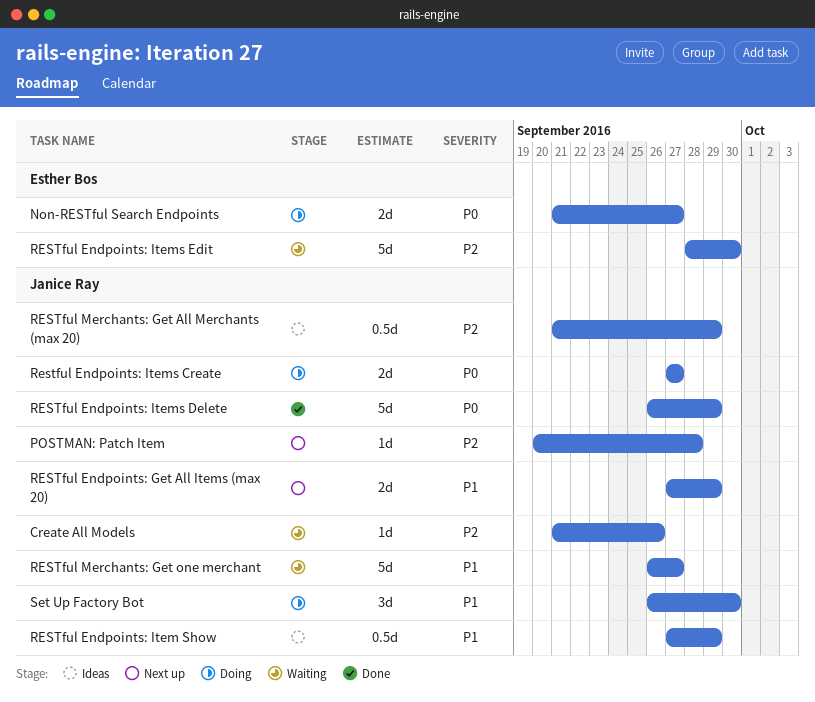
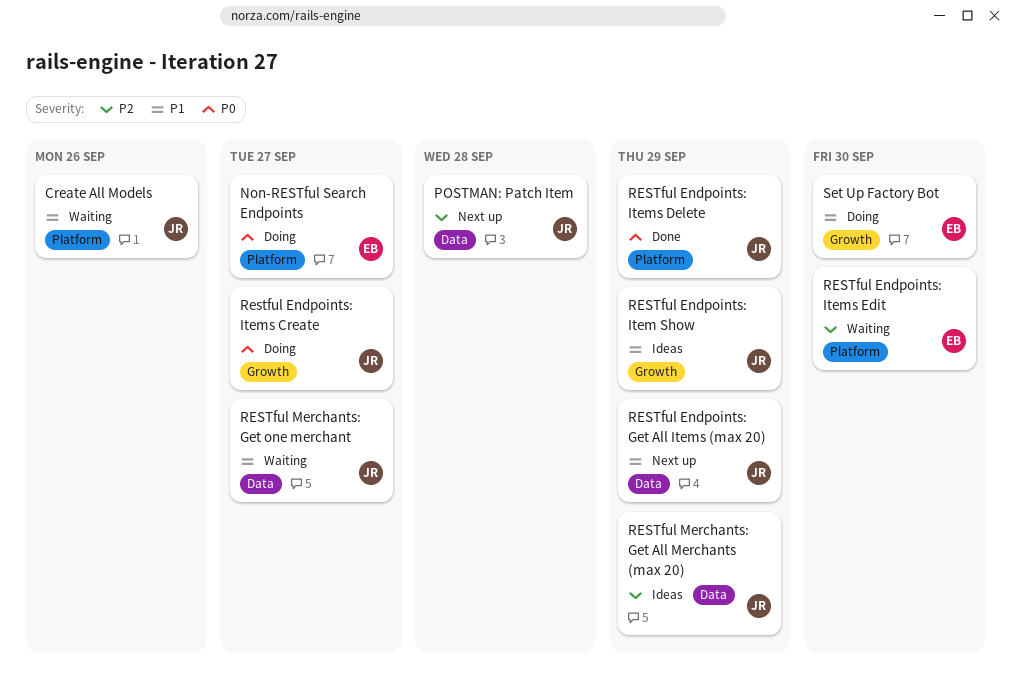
Create All Models, priority: P2 -> P1
Set Up Factory Bot, owner: Janice Ray -> Esther Bos

